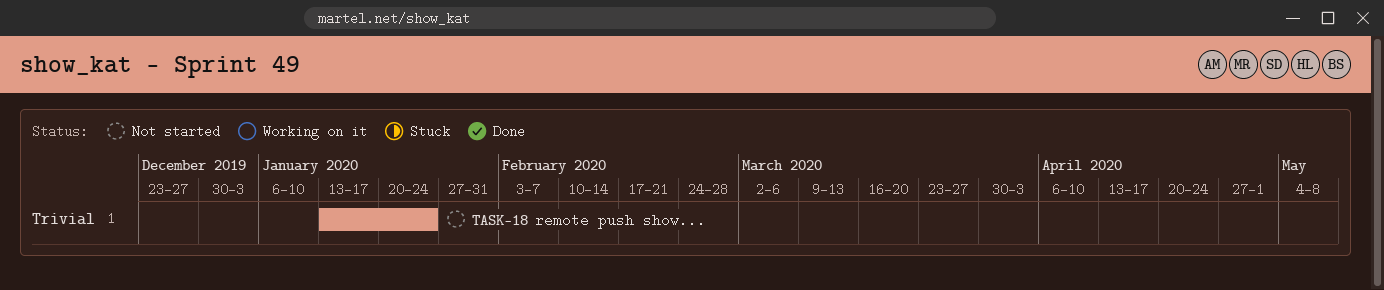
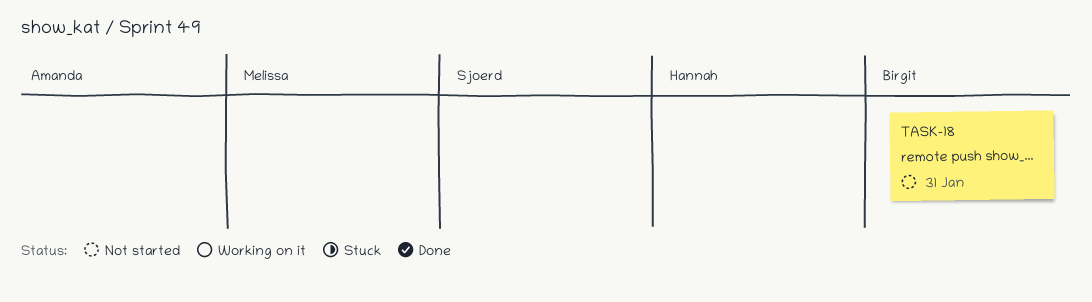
TASK-18, due: Jan 24 -> Jan 31

